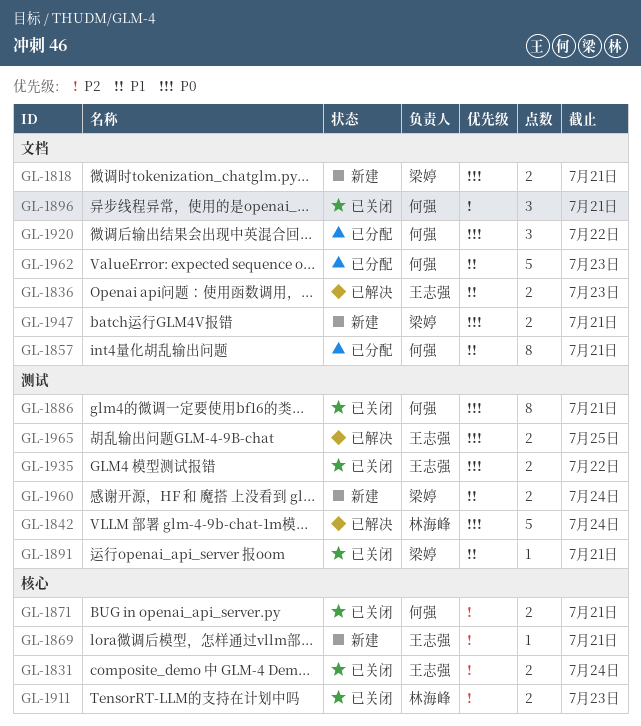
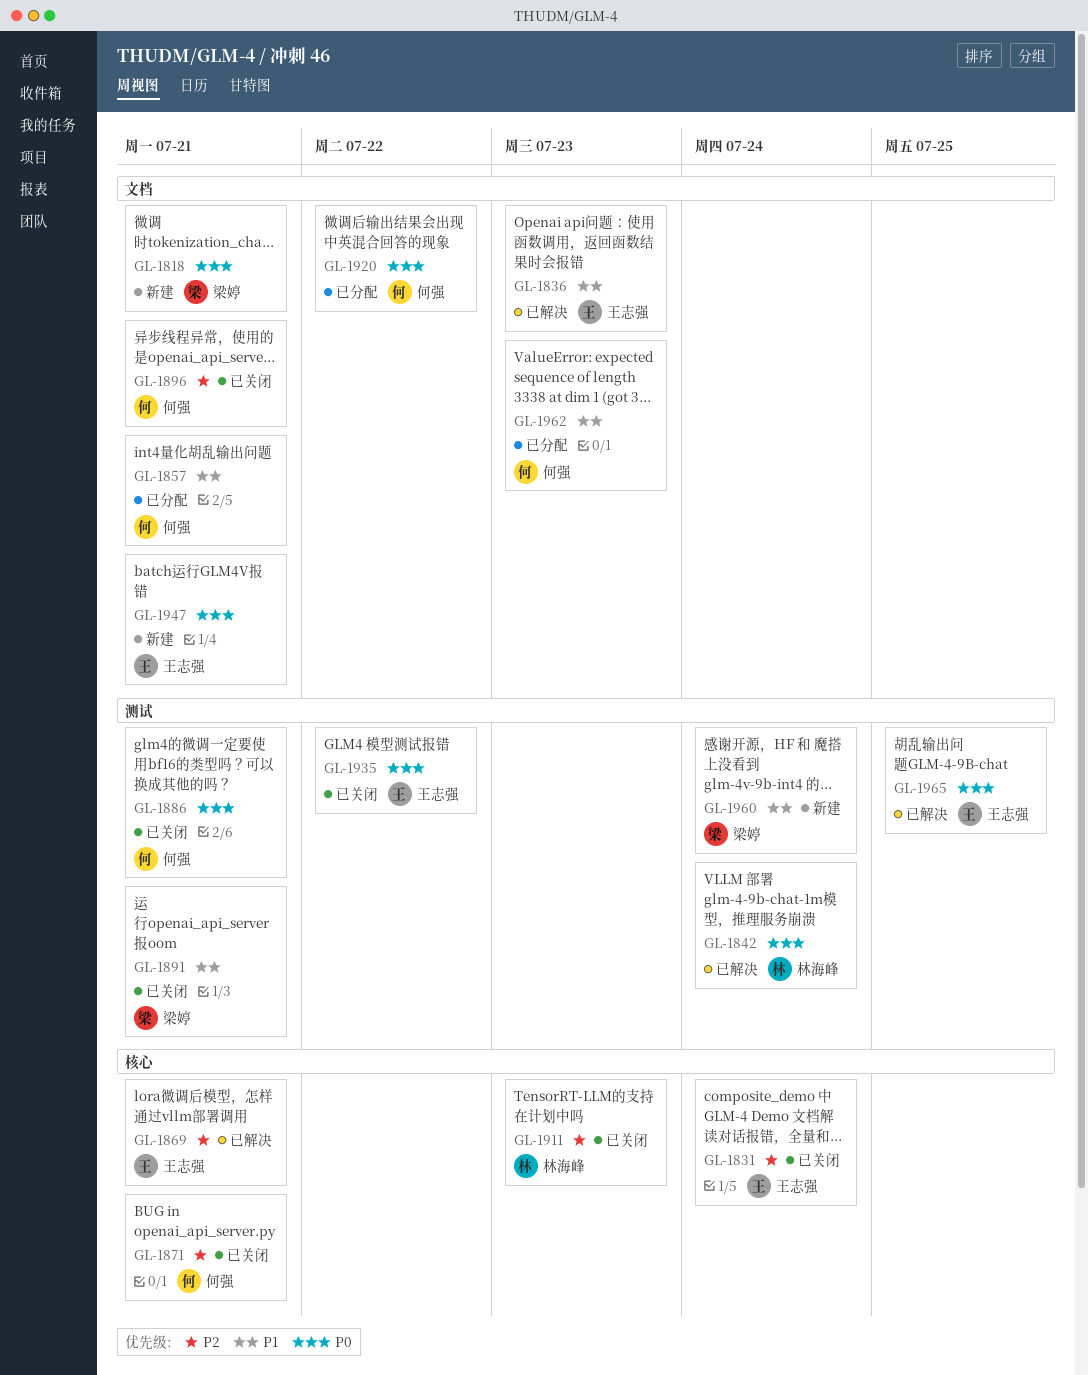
GL-1869, status: 新建 -> 已解决
GL-1947, owner: 梁婷 -> 王志强

